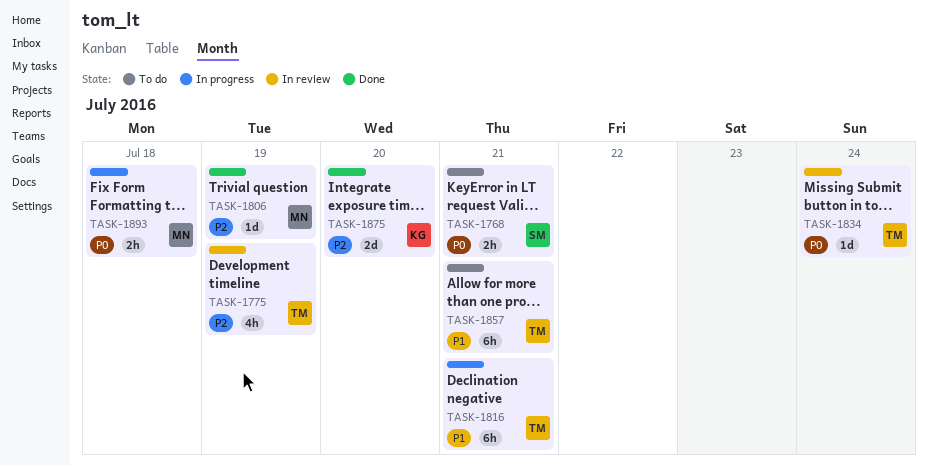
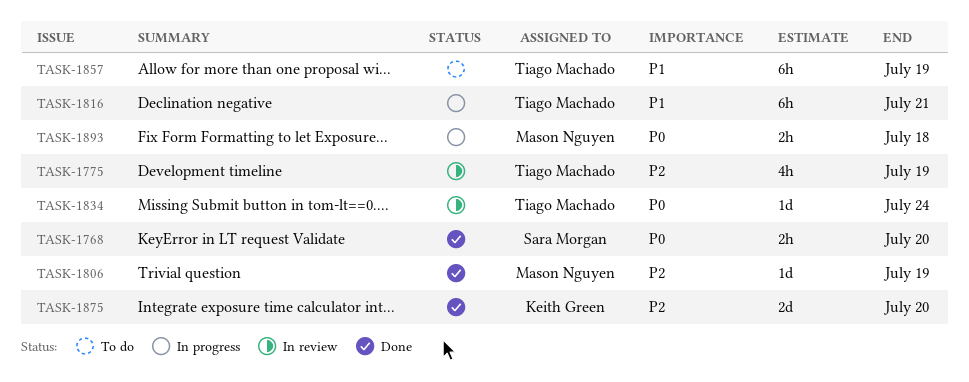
TASK-1768, status: To do -> Done
TASK-1768, due: Jul 21 -> Jul 20
TASK-1857, due: Jul 21 -> Jul 19

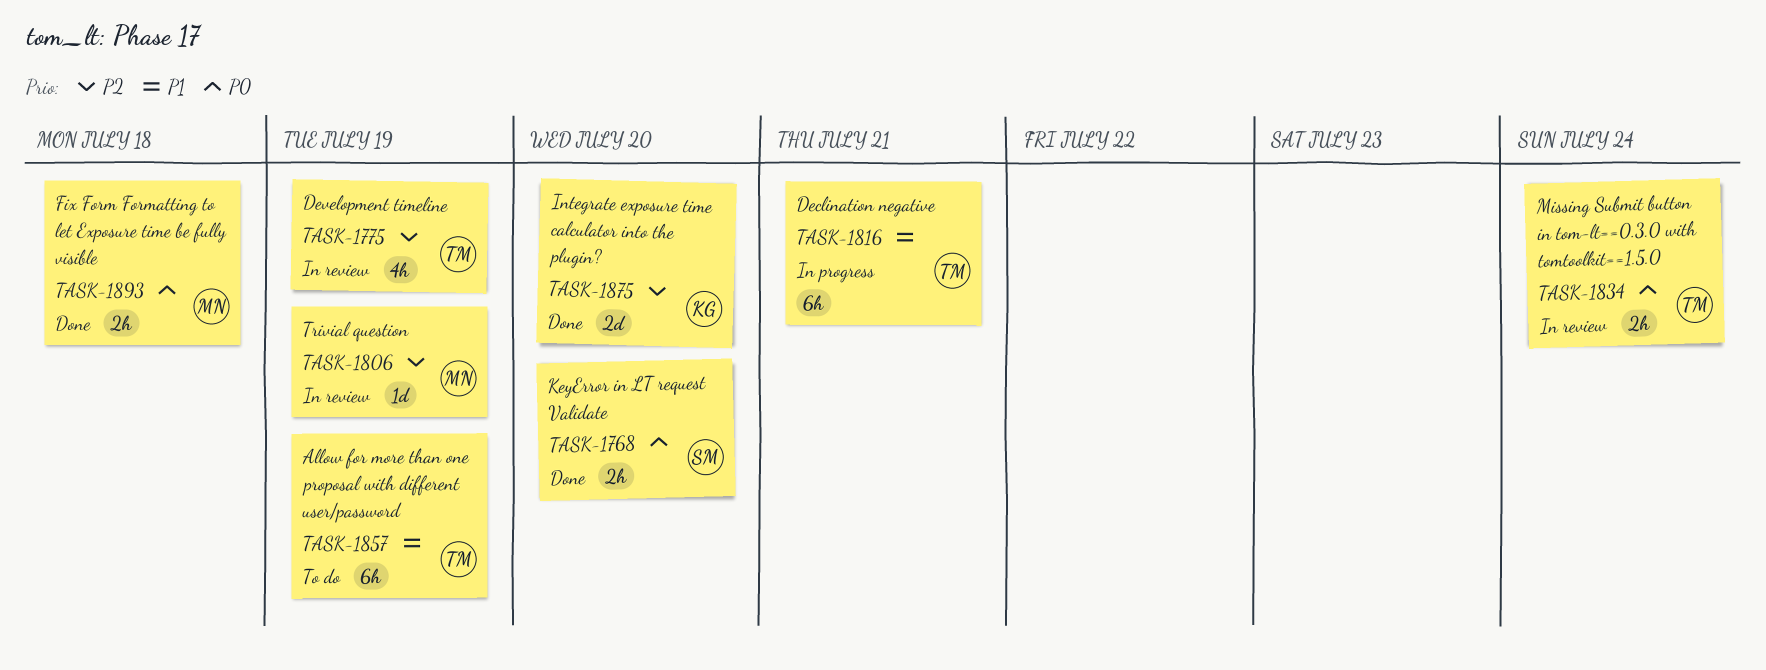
TASK-1806, status: Done -> In review
TASK-1834, estimate: 1d -> 2h
TASK-1893, status: In progress -> Done

